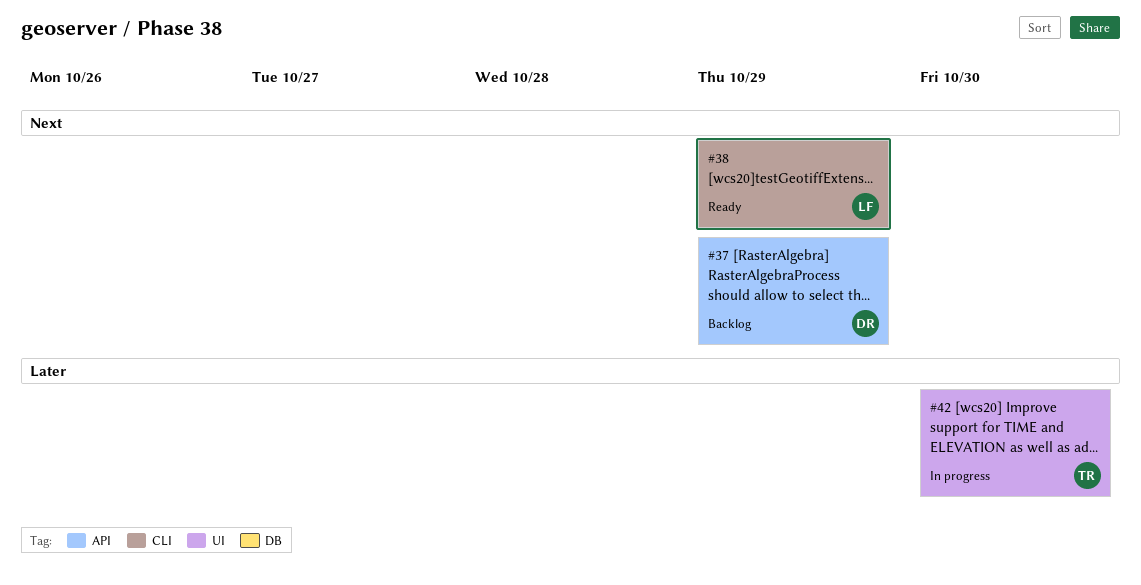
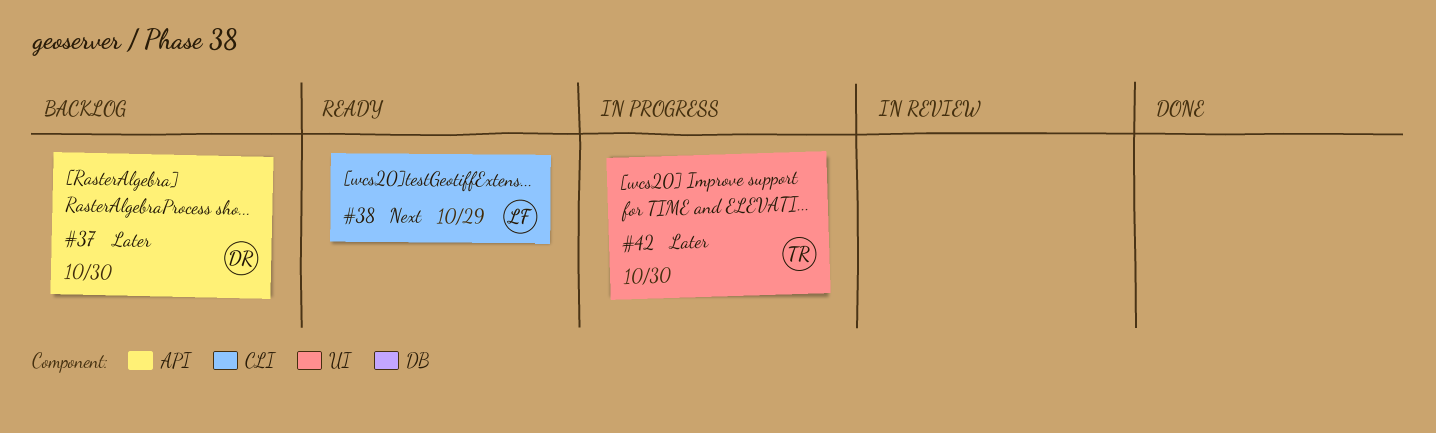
#37, priority: Next -> Later
#37, due: Oct 29 -> Oct 30

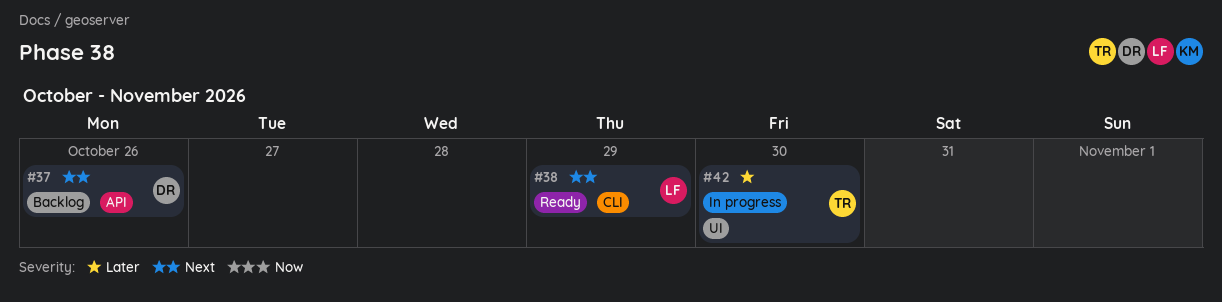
#37, priority: Later -> Next
#37, due: Oct 30 -> Oct 26

